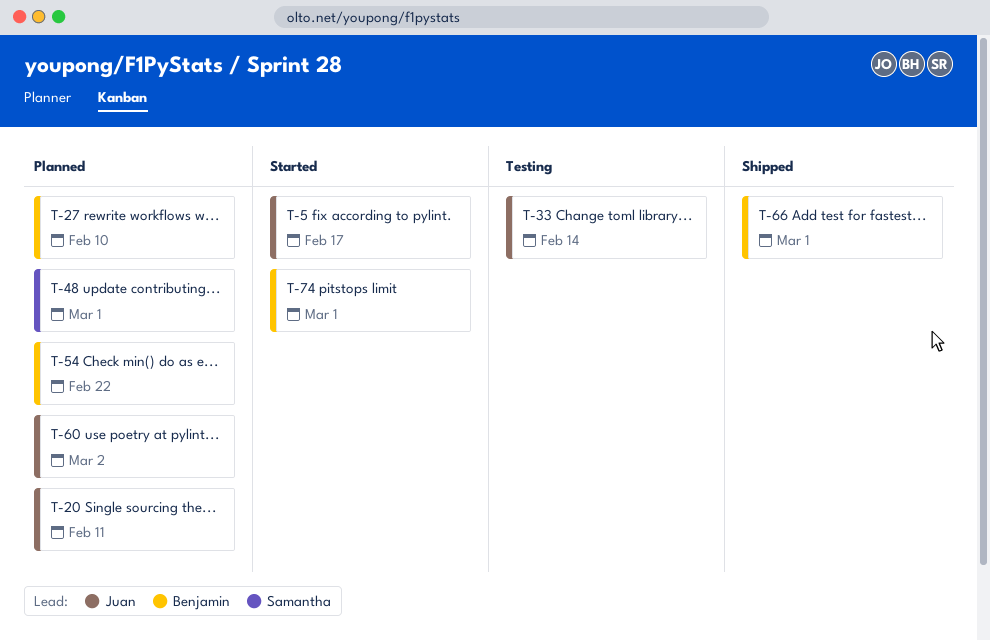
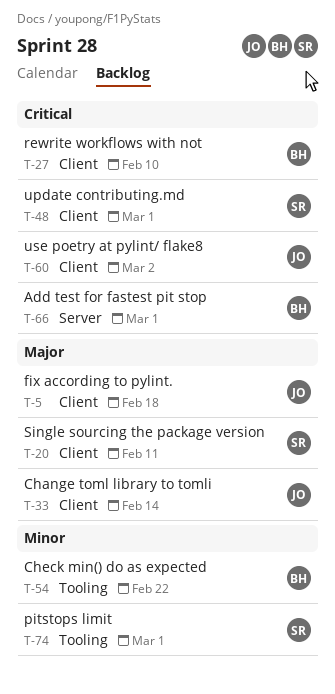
T-5, due: Feb 17 -> Feb 18
T-20, owner: Juan -> Samantha
T-74, owner: Benjamin -> Samantha

